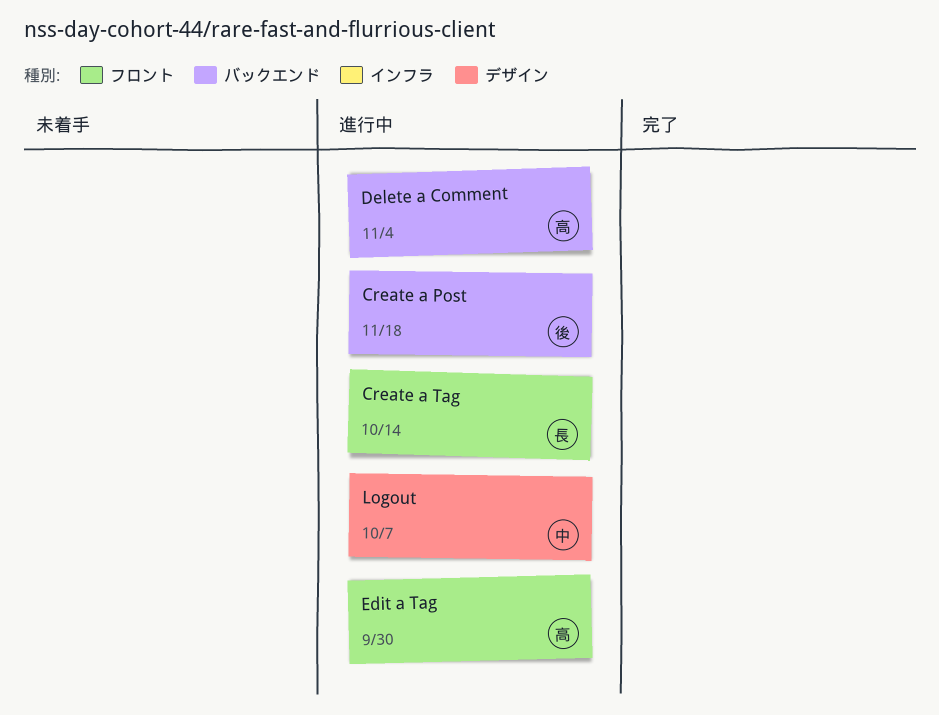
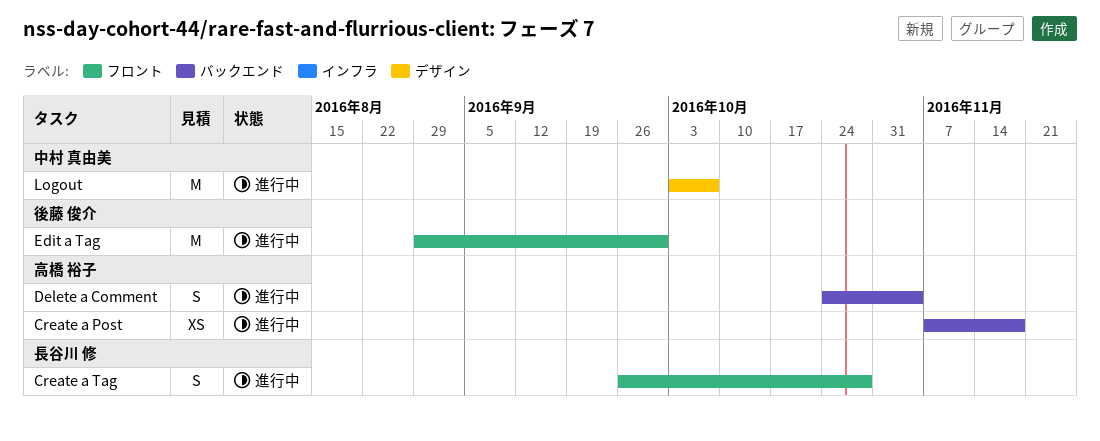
Create a Post, owner: 後藤 俊介 -> 高橋 裕子
Create a Tag, due: Oct 14 -> Oct 28
Edit a Tag, owner: 高橋 裕子 -> 後藤 俊介

